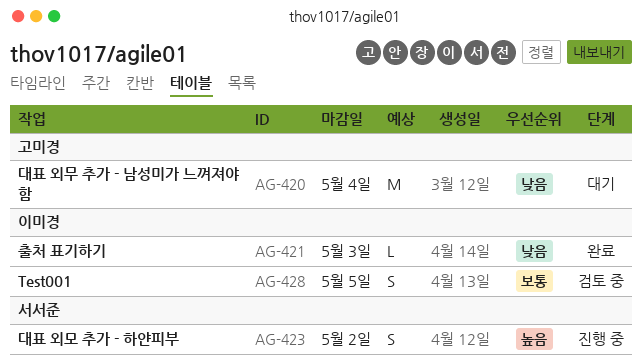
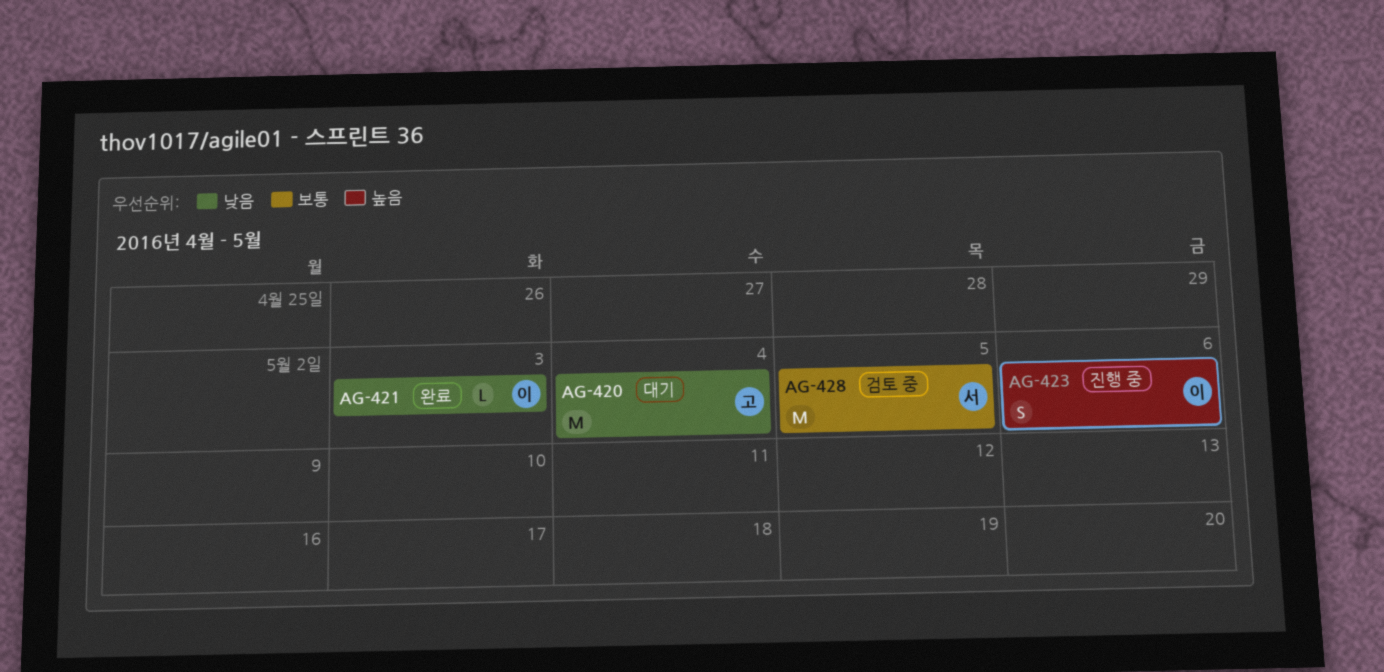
AG-423, owner: 서서준 -> 이미경
AG-423, due: May 2 -> May 6
AG-428, owner: 이미경 -> 서서준
AG-428, estimate: S -> M

